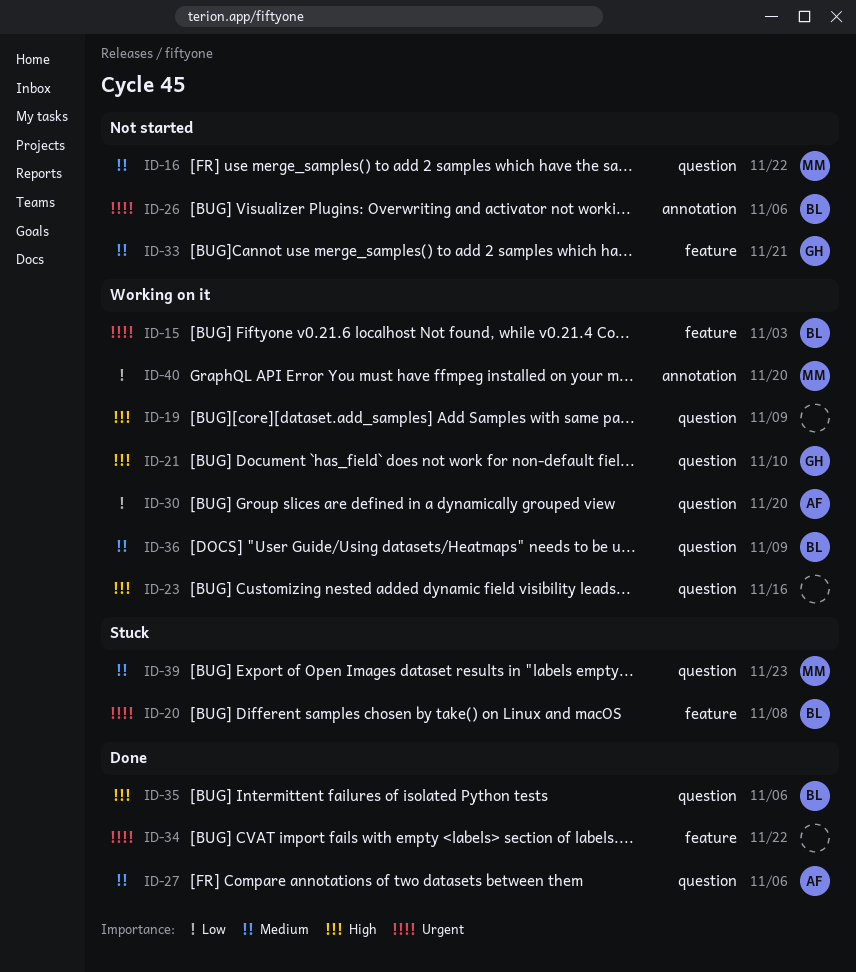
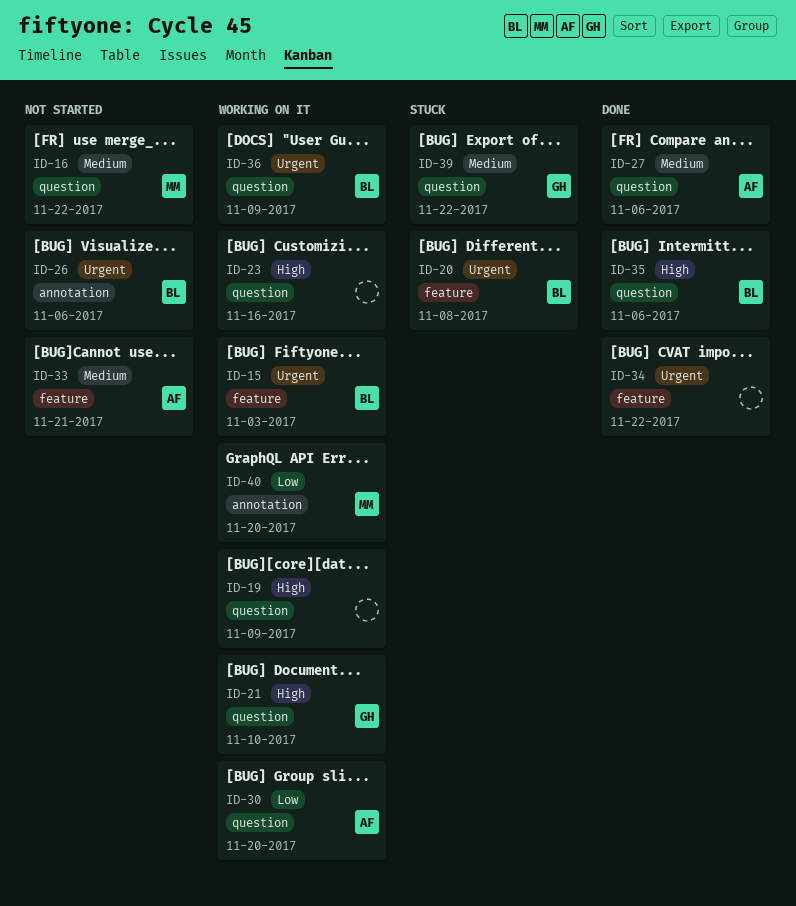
ID-33, owner: GH -> AF
ID-36, priority: Medium -> Urgent
ID-39, owner: MM -> GH
ID-39, due: Nov 23 -> Nov 22

